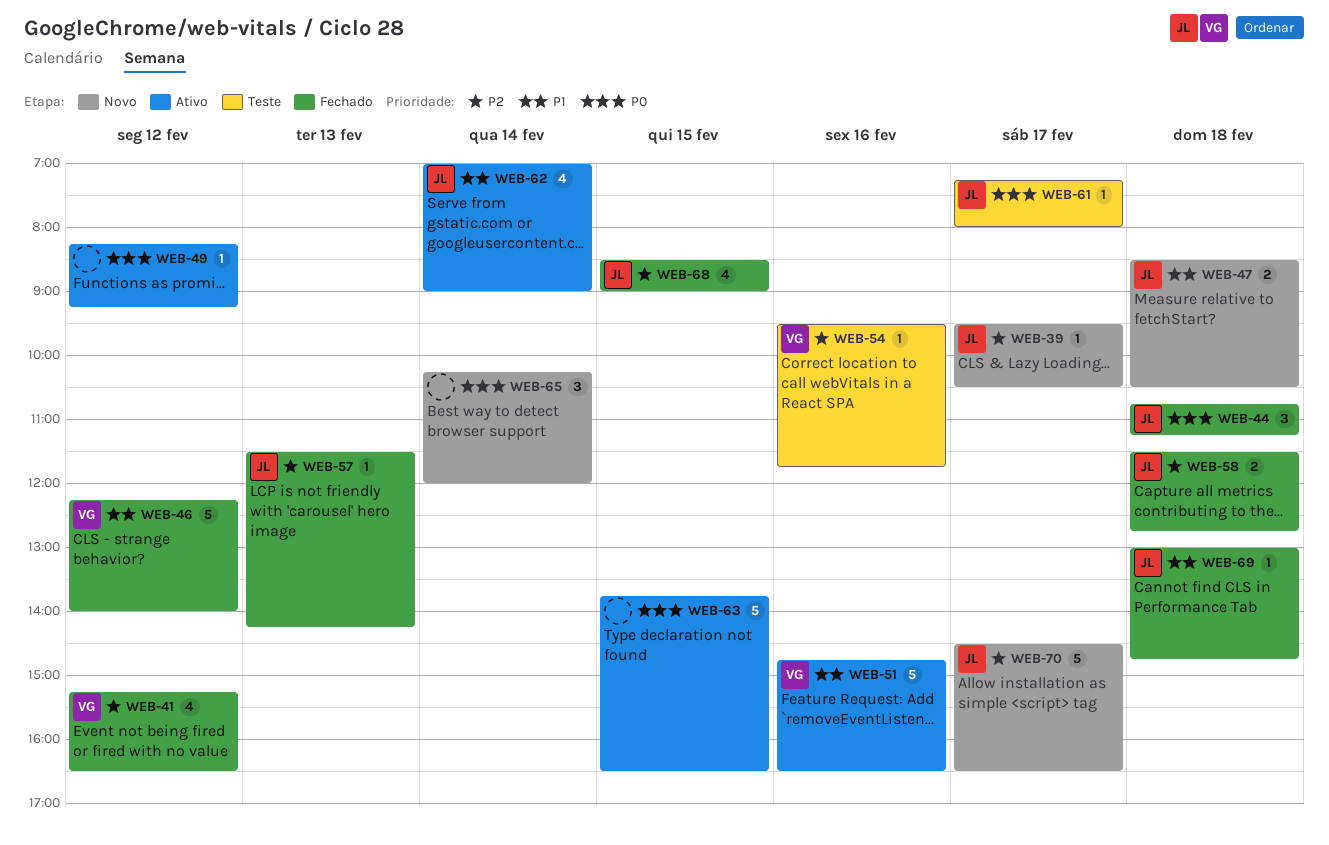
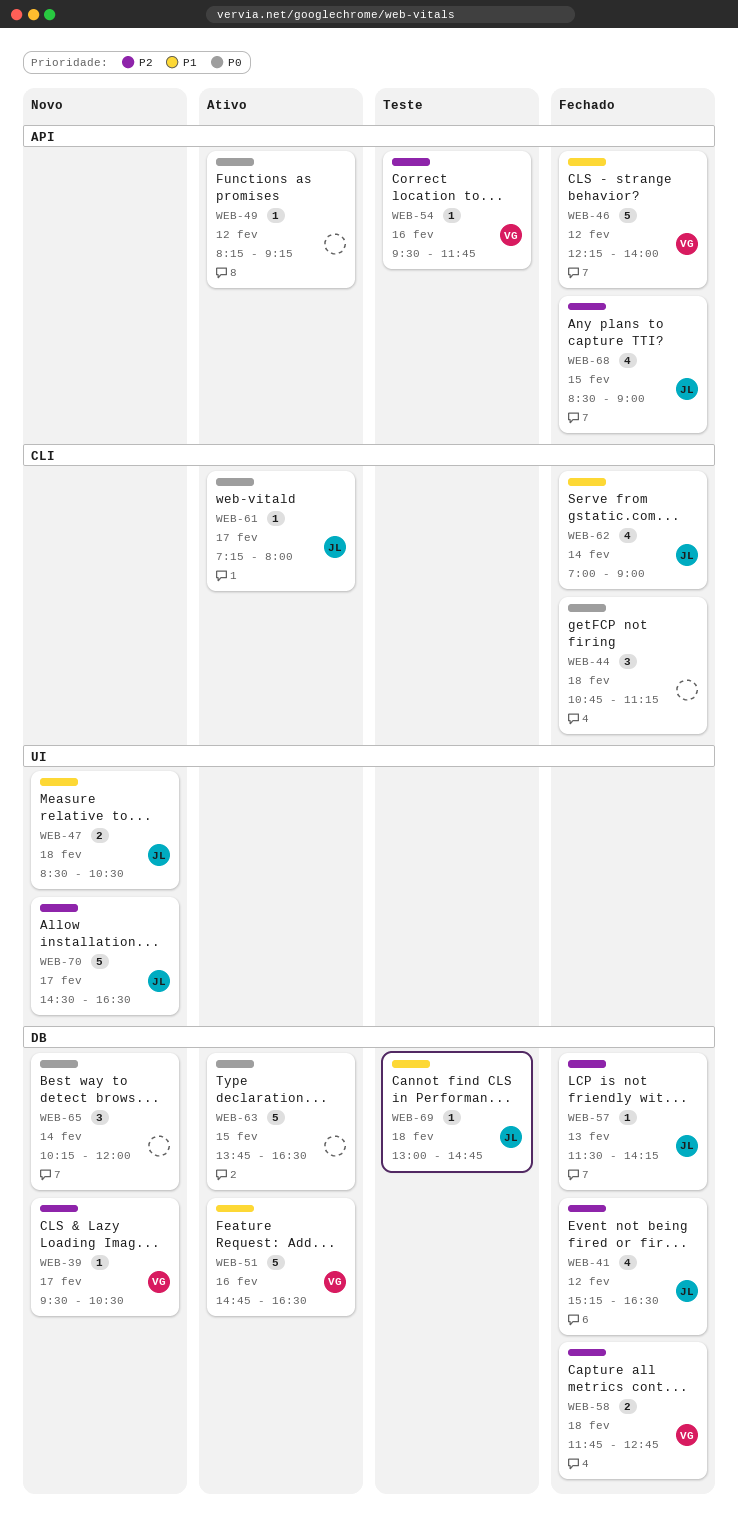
WEB-39, owner: JL -> VG
WEB-41, owner: VG -> JL
WEB-44, owner: JL -> none
WEB-58, owner: JL -> VG
WEB-58, begins: 11:30 -> 11:45
WEB-61, status: Teste -> Ativo
WEB-62, status: Ativo -> Fechado
WEB-69, status: Fechado -> Teste

